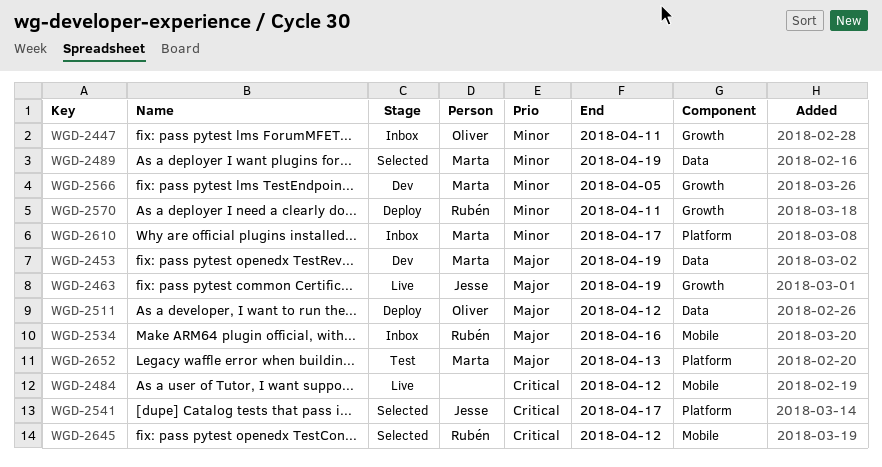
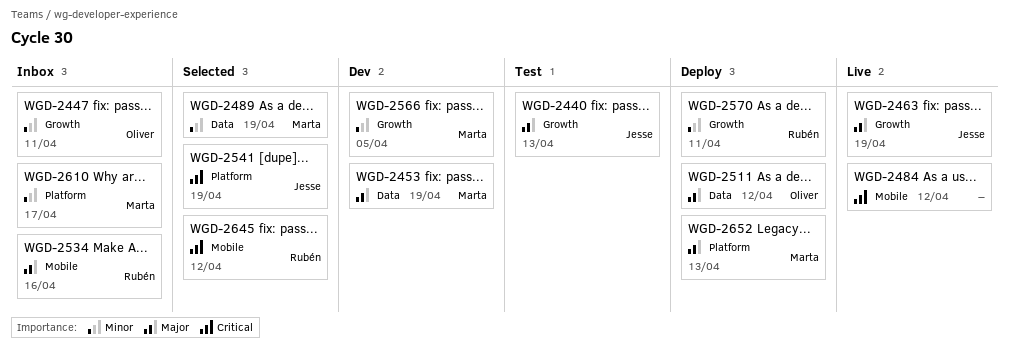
WGD-2440: none -> present
WGD-2541, due: Apr 17 -> Apr 19
WGD-2652, status: Test -> Deploy

